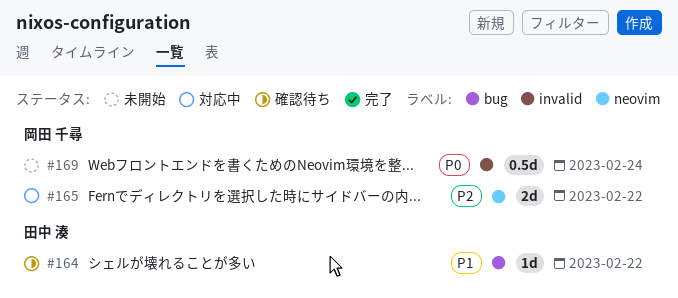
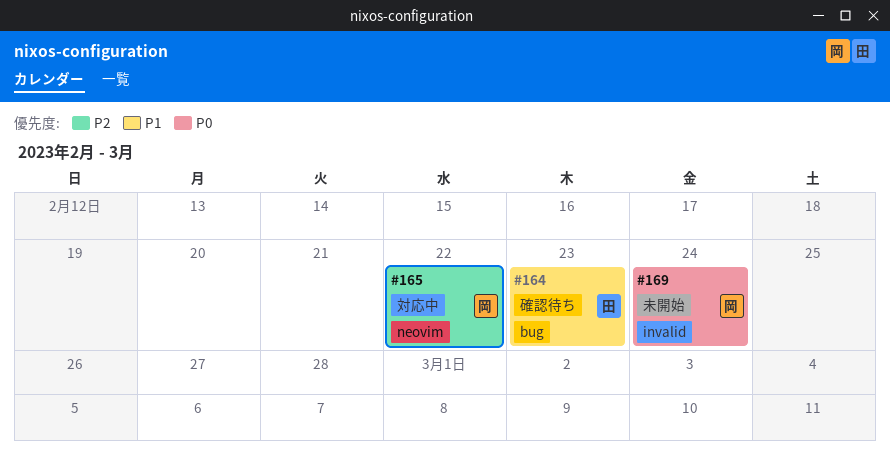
#164, due: Feb 22 -> Feb 23

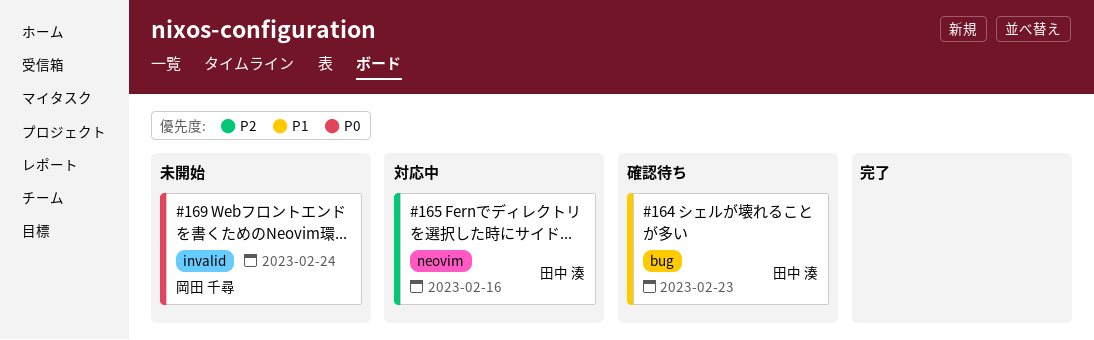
#165, owner: 岡田 千尋 -> 田中 湊
#165, due: Feb 22 -> Feb 16

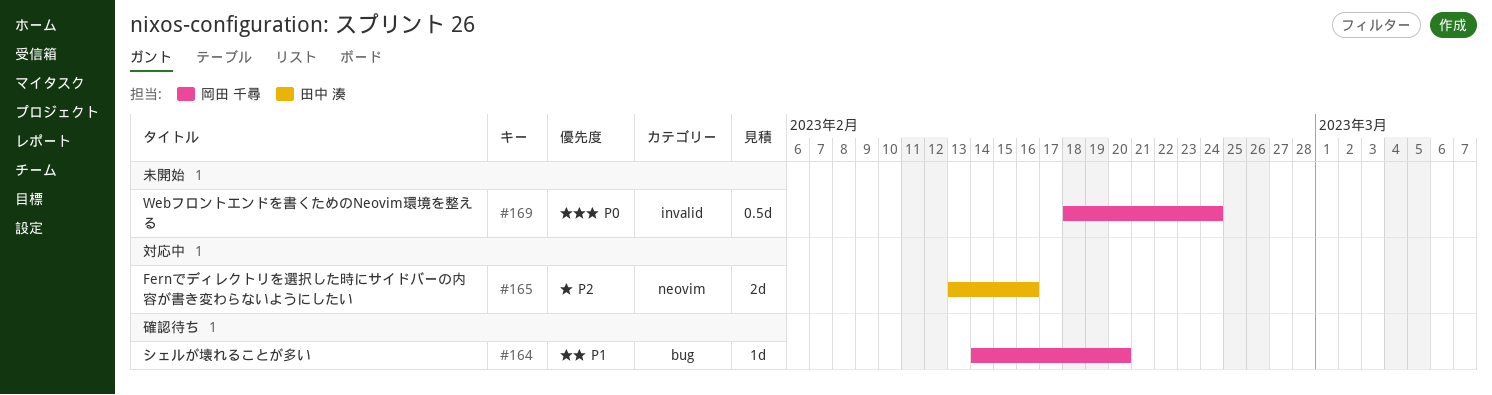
#164, owner: 田中 湊 -> 岡田 千尋
#164, due: Feb 23 -> Feb 20

